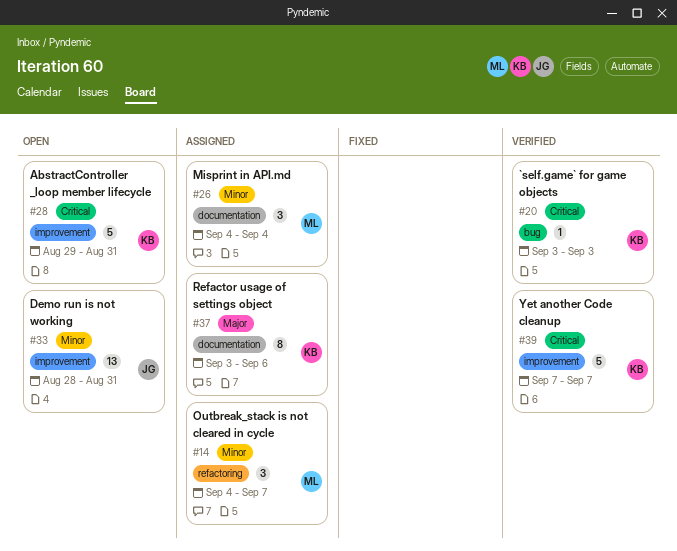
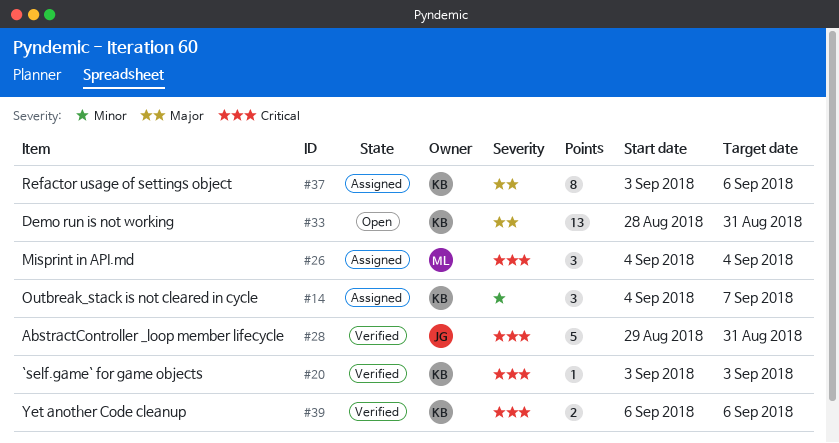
#14, owner: ML -> KB
#26, priority: Minor -> Critical
#28, status: Open -> Verified
#28, owner: KB -> JG
#33, owner: JG -> KB
#33, priority: Minor -> Major
#39, estimate: 5 -> 2
#39, start: Sep 7 -> Sep 6
#39, due: Sep 7 -> Sep 6

